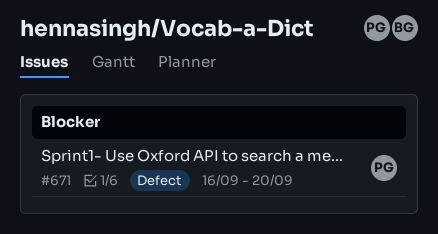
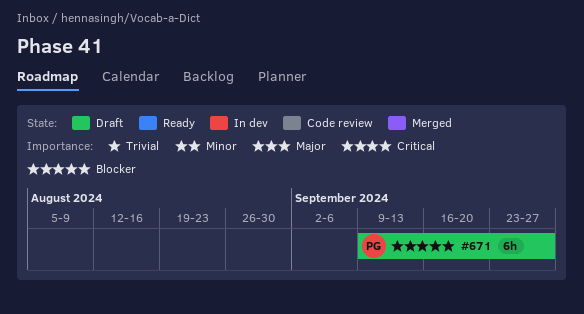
#671, start: Sep 16 -> Sep 9
#671, due: Sep 20 -> Sep 27

